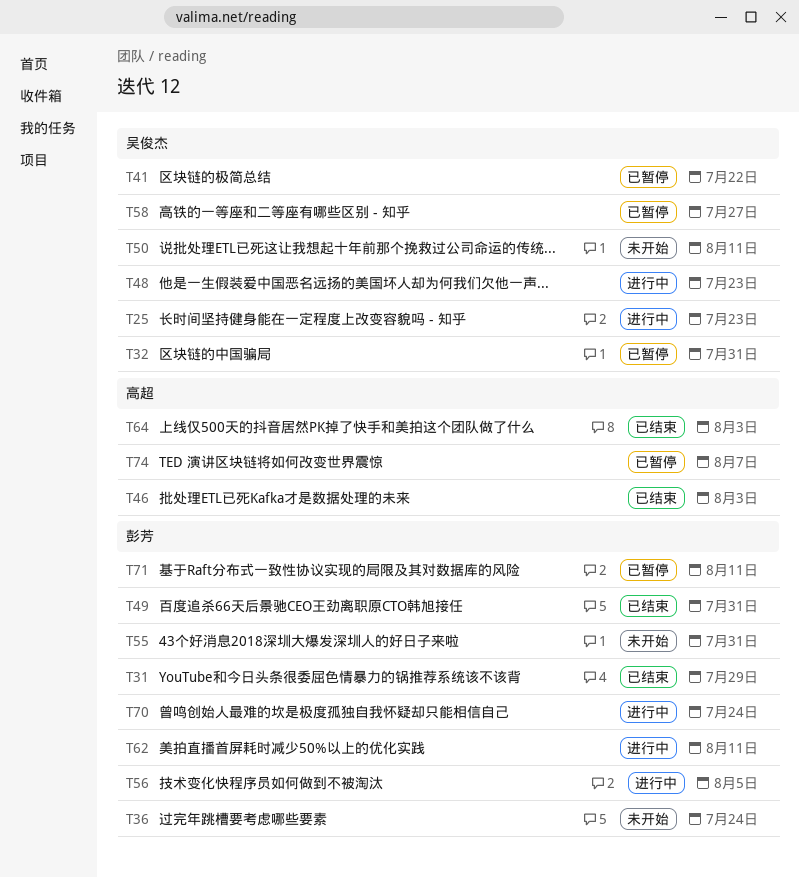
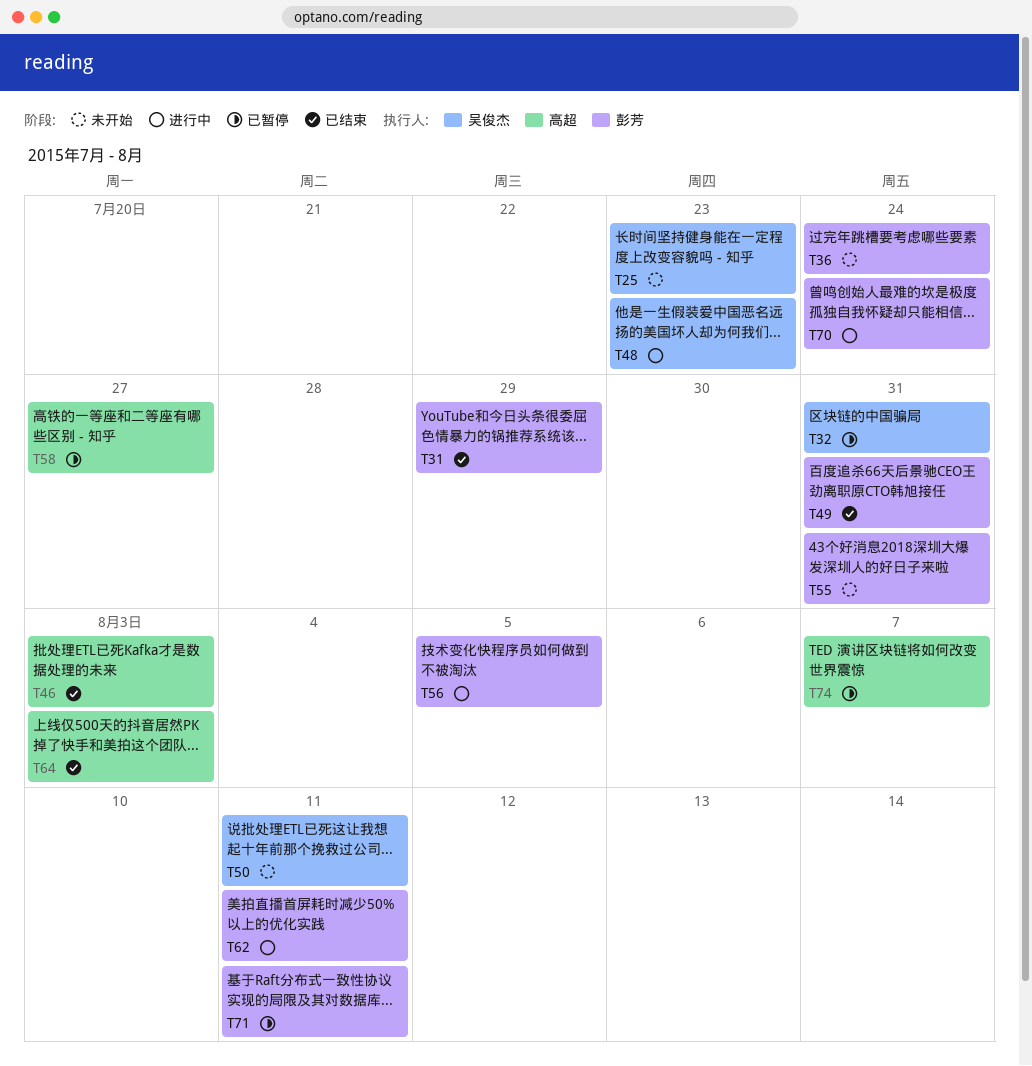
T25, status: 进行中 -> 未开始
T41: present -> none
T58, owner: 吴俊杰 -> 高超

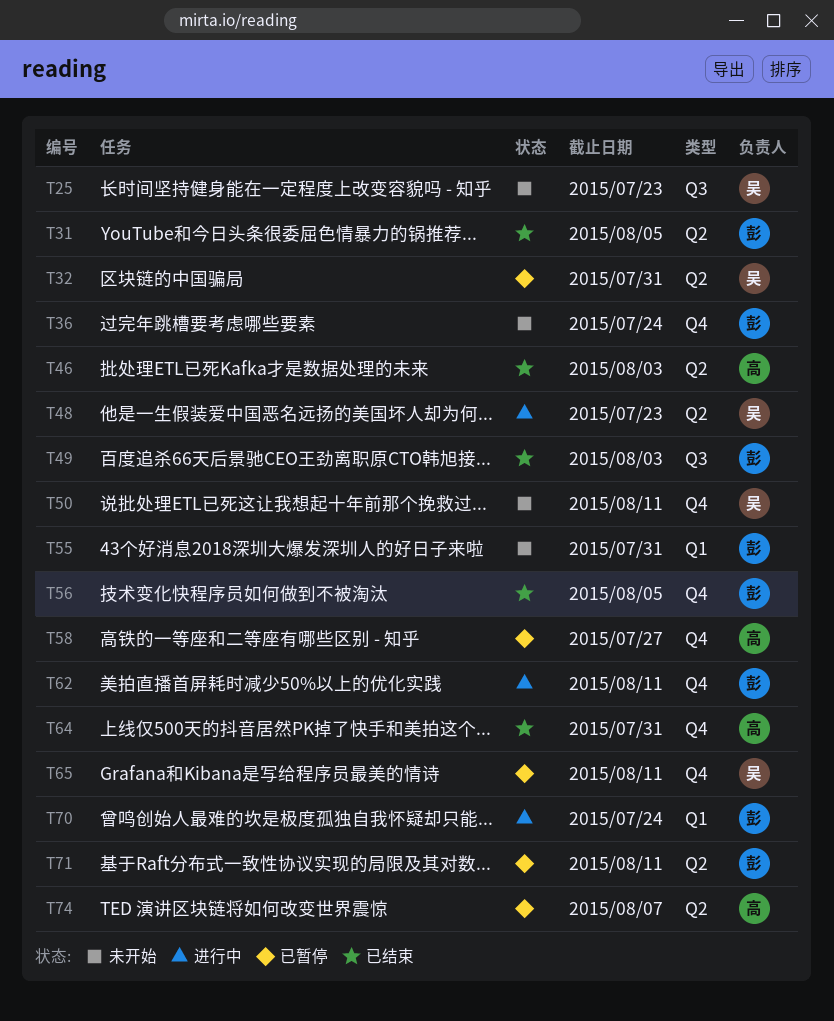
T31, due: Jul 29 -> Aug 5
T49, due: Jul 31 -> Aug 3
T56, status: 进行中 -> 已结束
T64, due: Aug 3 -> Jul 31
T65: none -> present

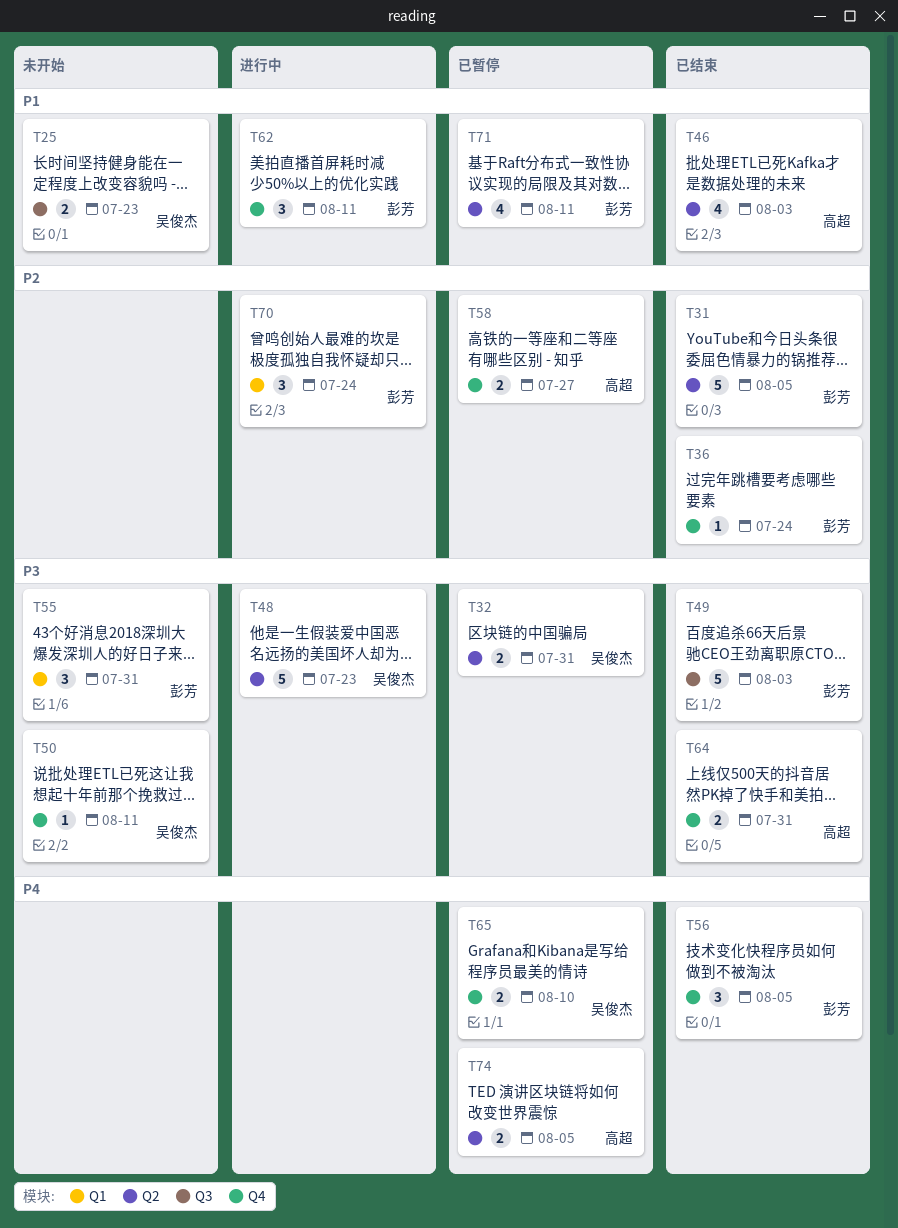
T36, status: 未开始 -> 已结束
T65, due: Aug 11 -> Aug 10
T74, due: Aug 7 -> Aug 5

